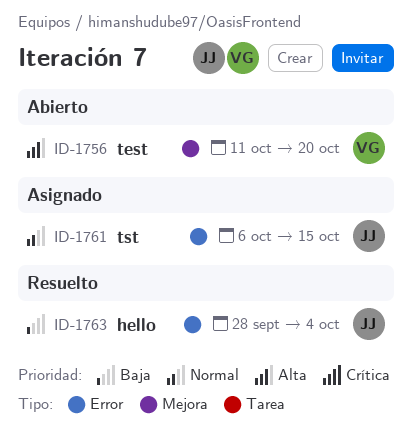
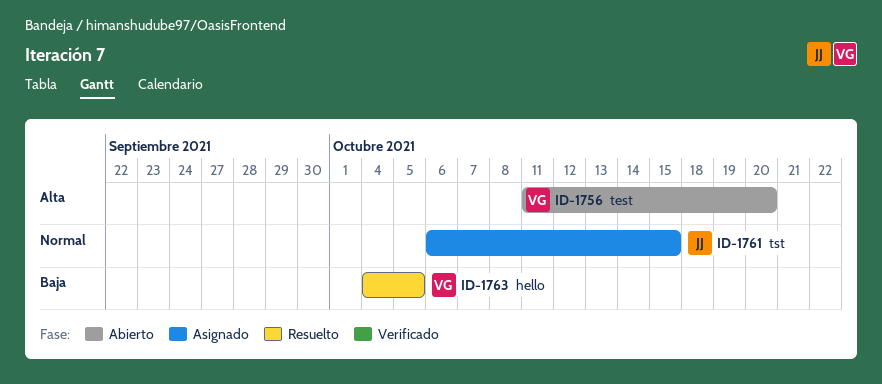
ID-1763, owner: JJ -> VG
ID-1763, start: Sep 28 -> Oct 4
ID-1763, due: Oct 4 -> Oct 5

